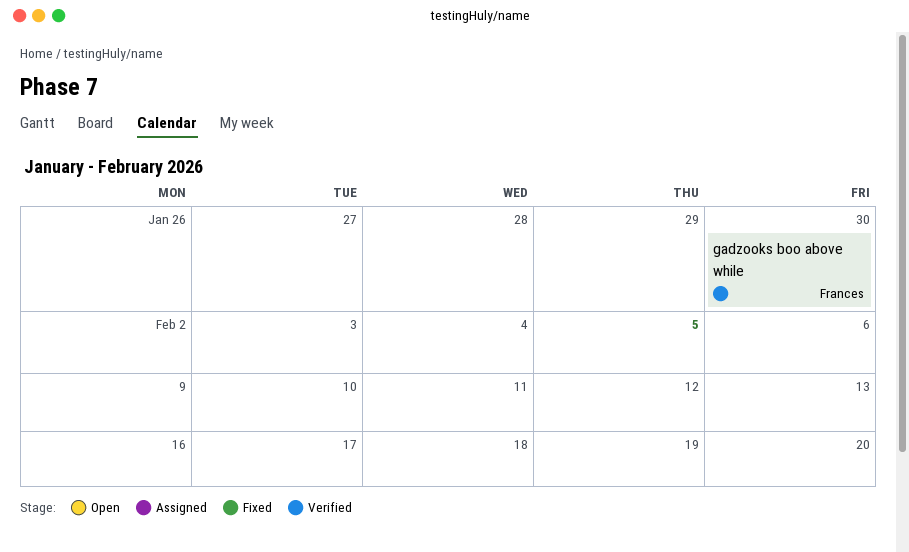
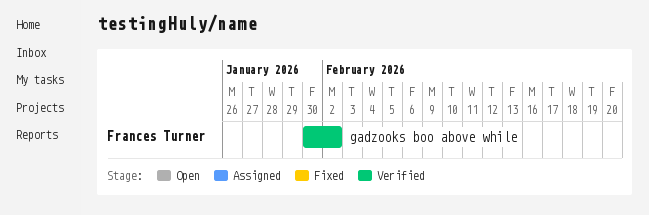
gadzooks boo above while, due: Jan 30 -> Feb 2

